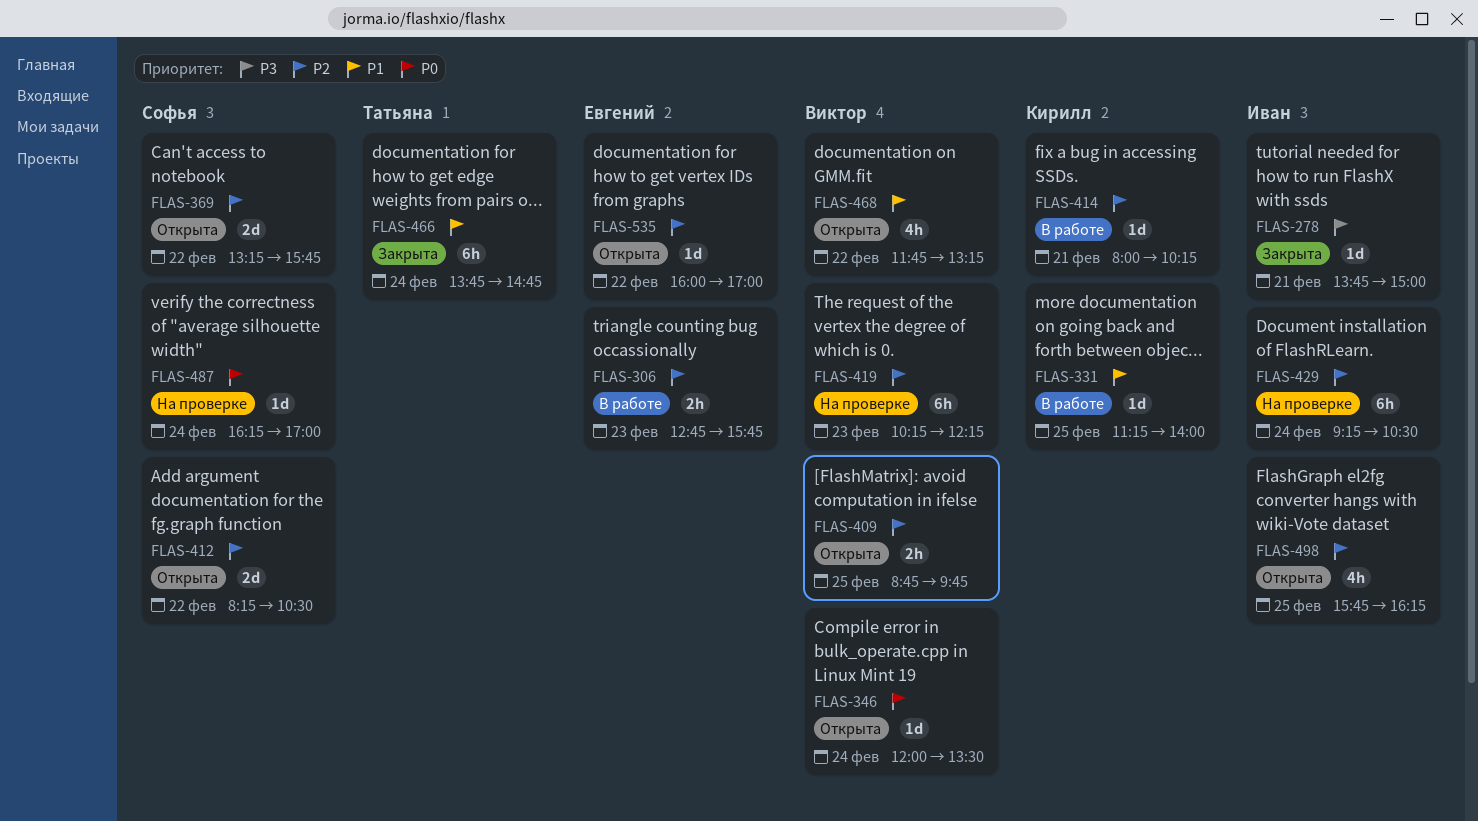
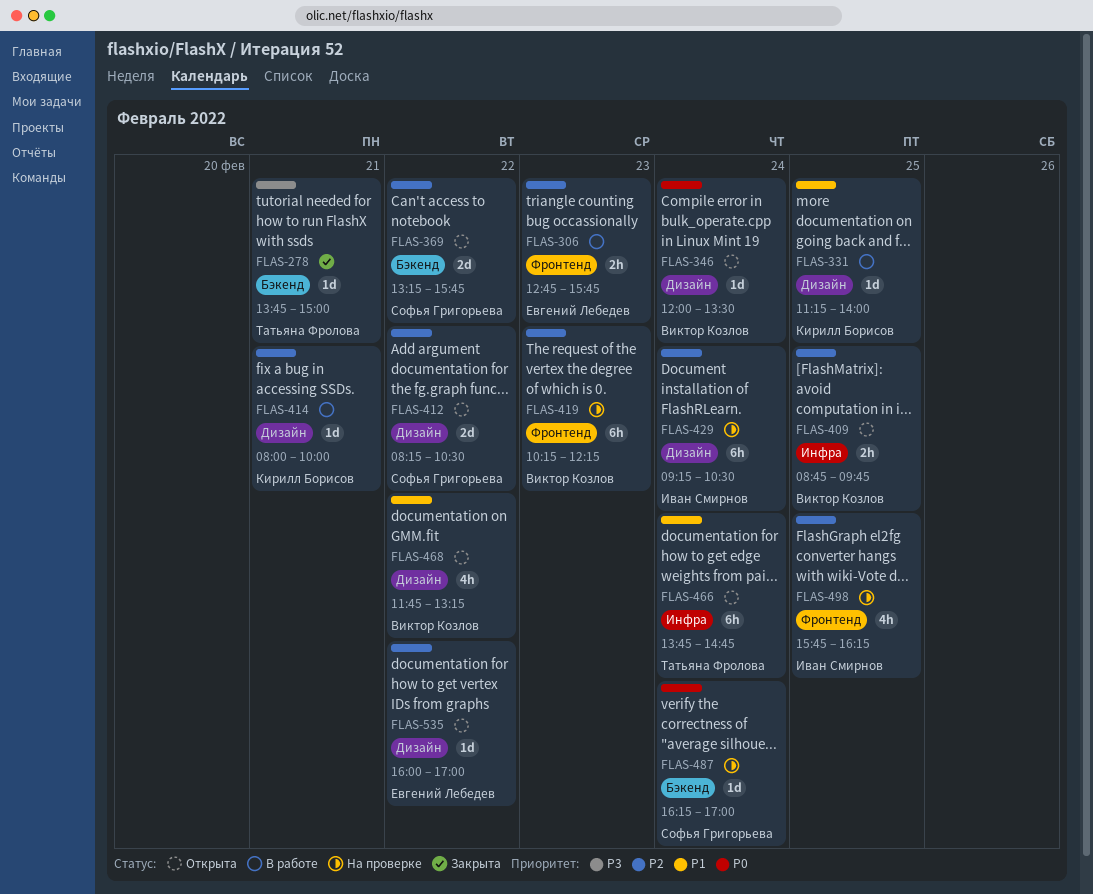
FLAS-278, owner: Иван Смирнов -> Татьяна Фролова
FLAS-414, ends: 10:15 -> 10:00
FLAS-466, status: Закрыта -> Открыта
FLAS-498, status: Открыта -> На проверке

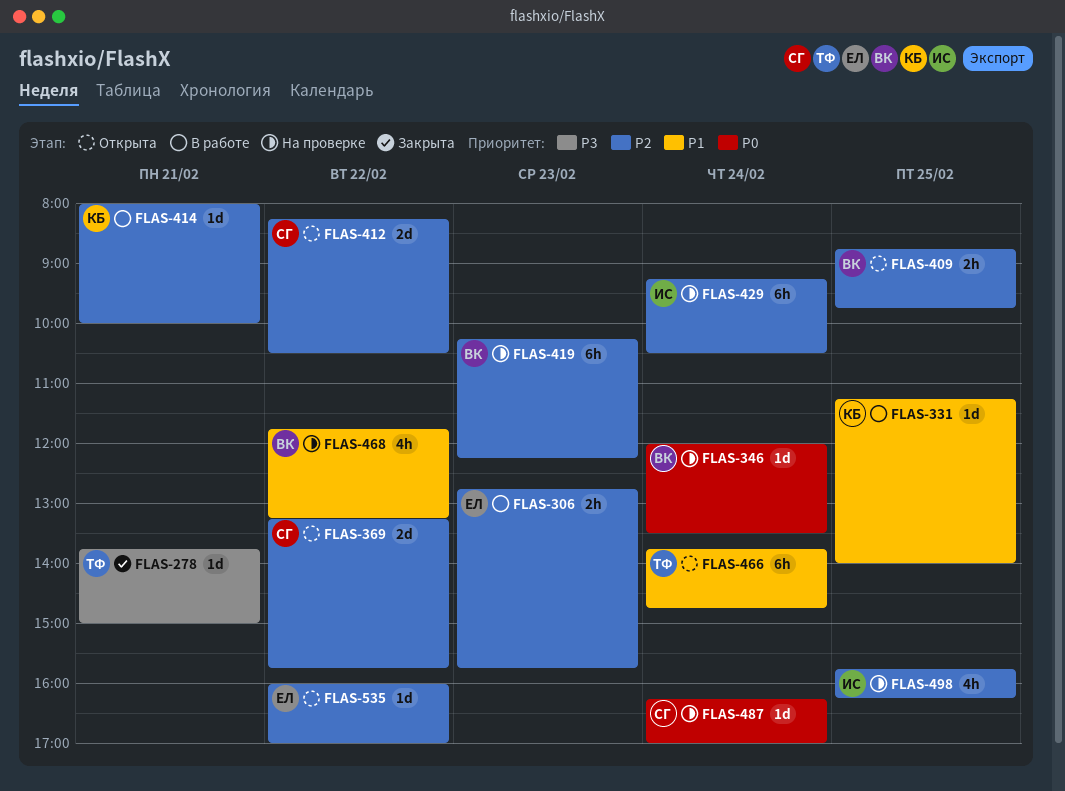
FLAS-346, status: Открыта -> На проверке
FLAS-468, status: Открыта -> На проверке

